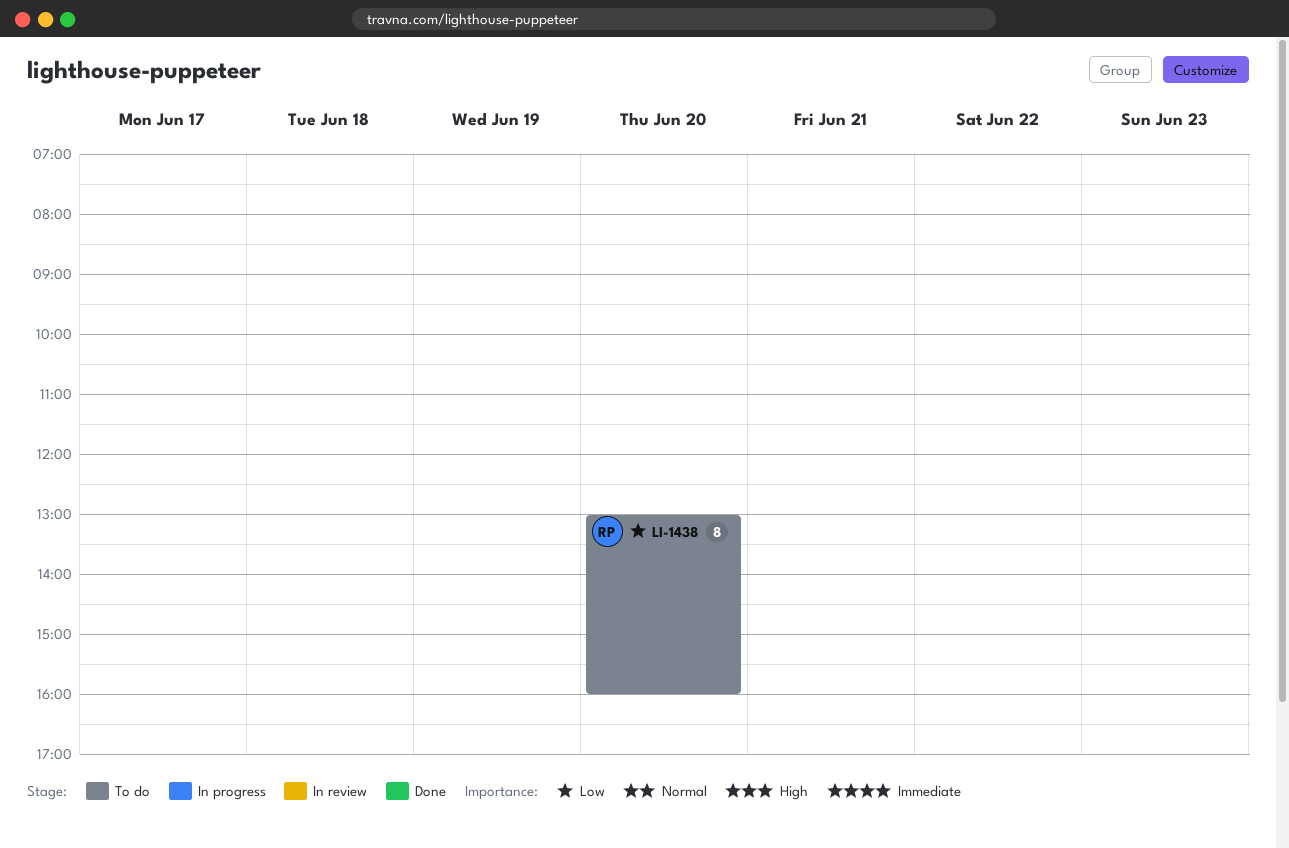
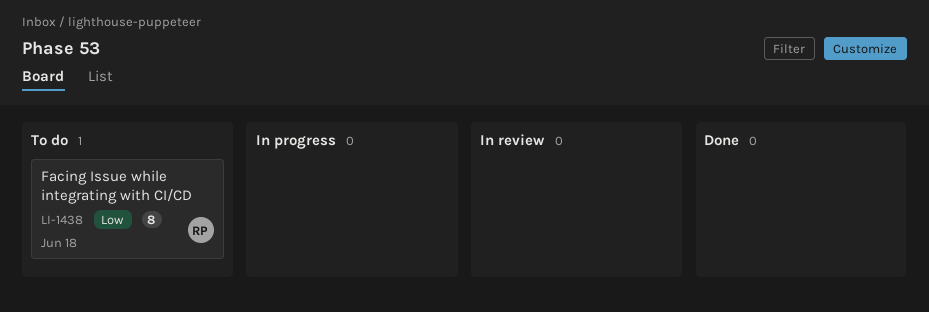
LI-1438, day: Jun 20 -> Jun 18

